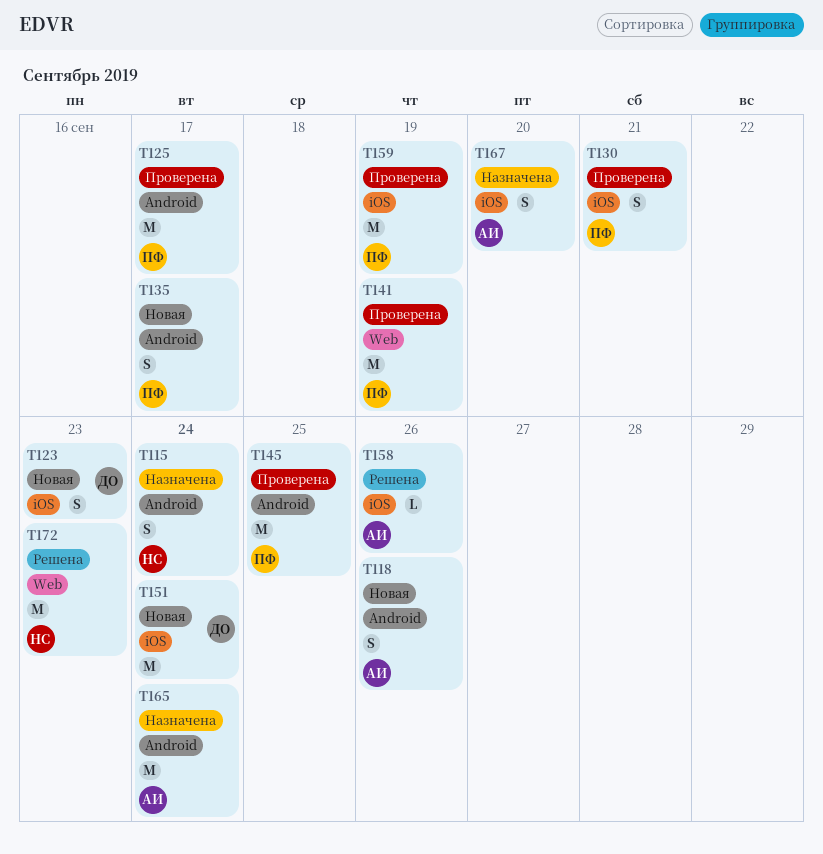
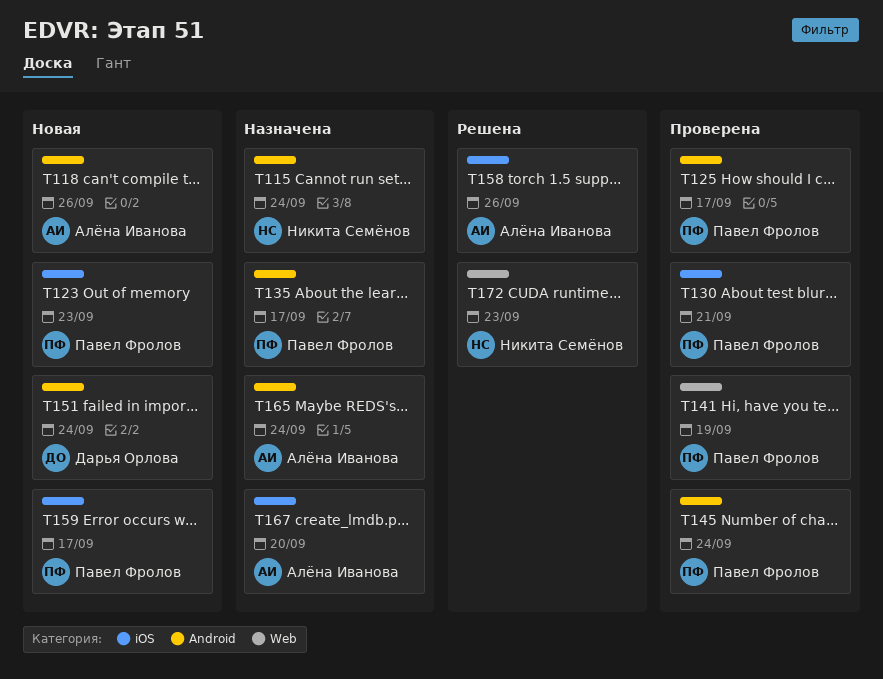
T123, owner: Дарья Орлова -> Павел Фролов
T135, status: Новая -> Назначена
T145, due: Sep 25 -> Sep 24
T151, label: iOS -> Android
T159, status: Проверена -> Новая
T159, due: Sep 19 -> Sep 17

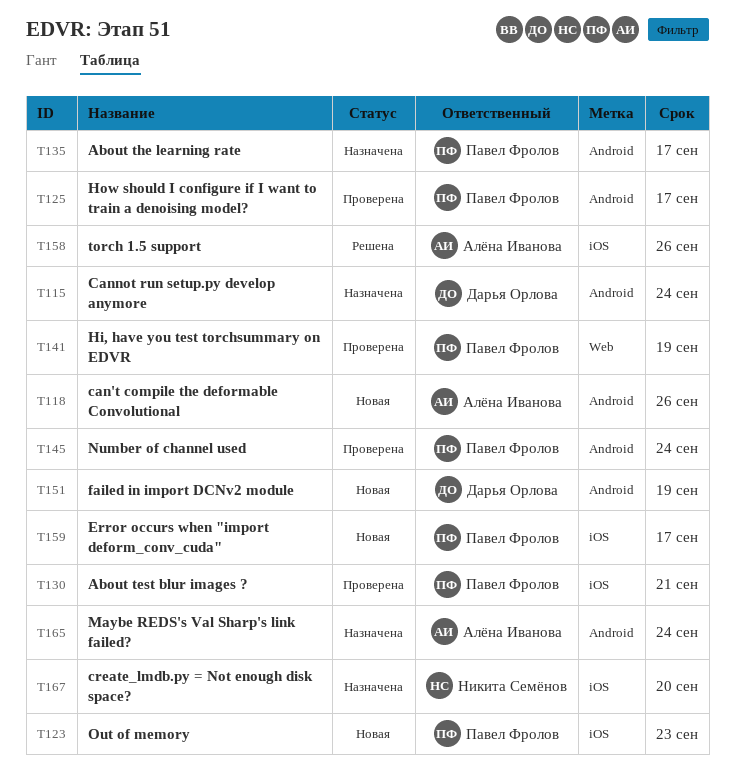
T115, owner: Никита Семёнов -> Дарья Орлова
T151, due: Sep 24 -> Sep 19
T167, owner: Алёна Иванова -> Никита Семёнов
T172: present -> none

